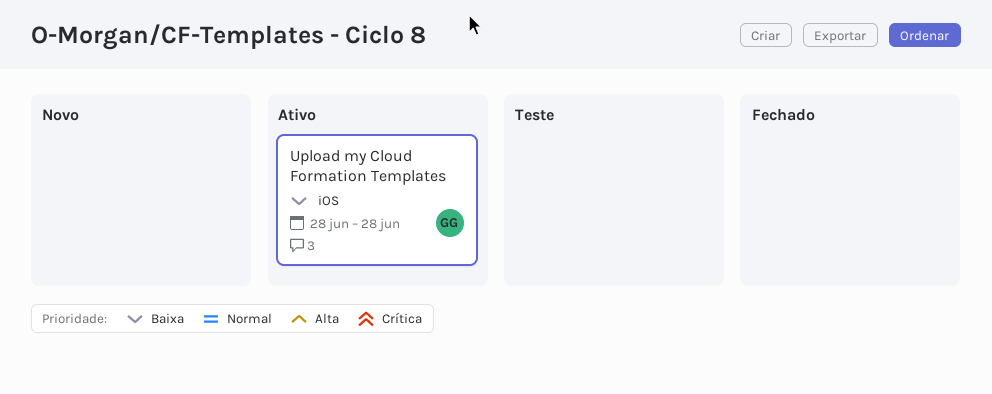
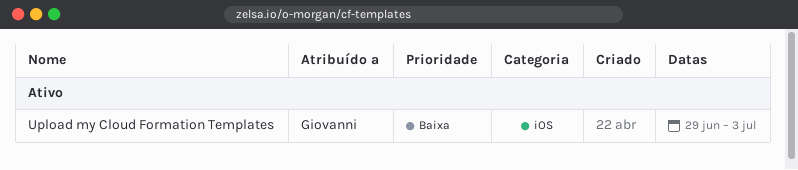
Upload my Cloud Formation Templates, start: Jun 28 -> Jun 29
Upload my Cloud Formation Templates, due: Jun 28 -> Jul 3

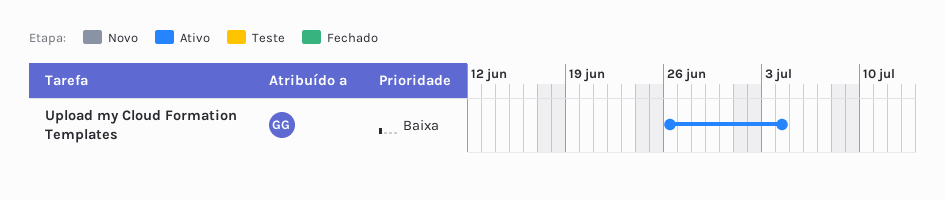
Upload my Cloud Formation Templates, start: Jun 29 -> Jun 26
Upload my Cloud Formation Templates, due: Jul 3 -> Jul 4

